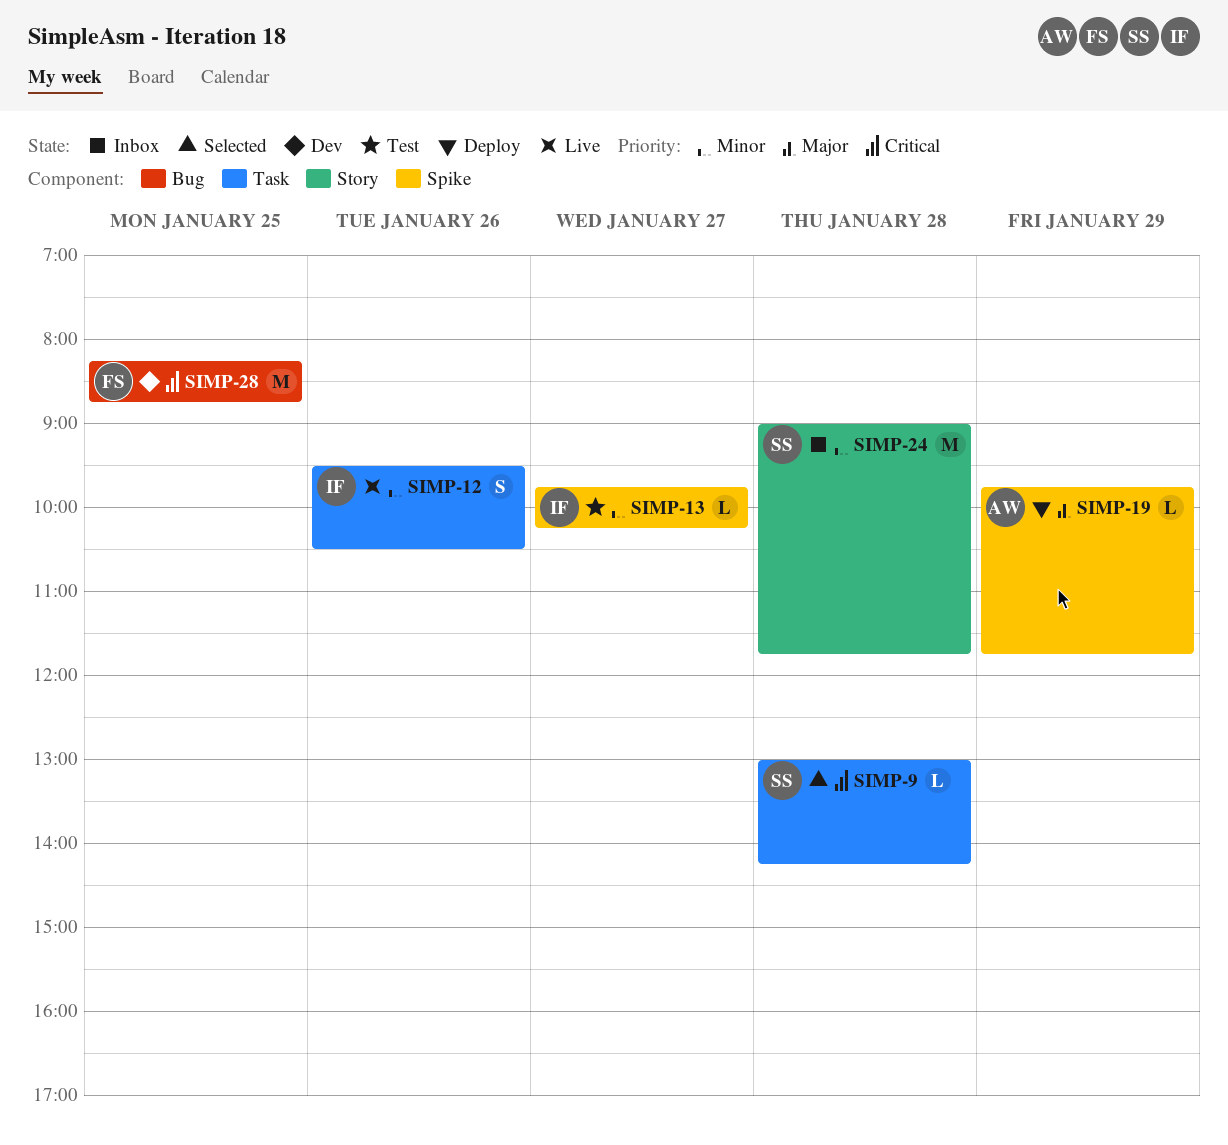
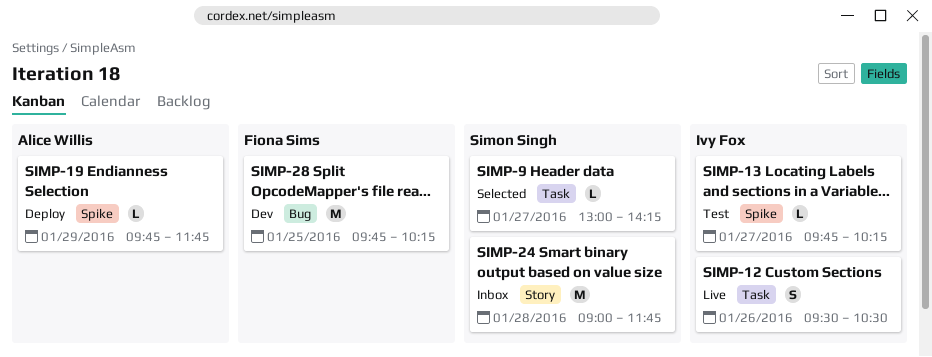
SIMP-9, day: Jan 28 -> Jan 27
SIMP-28, begins: 08:15 -> 09:45
SIMP-28, ends: 08:45 -> 10:15

